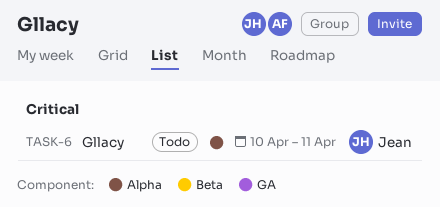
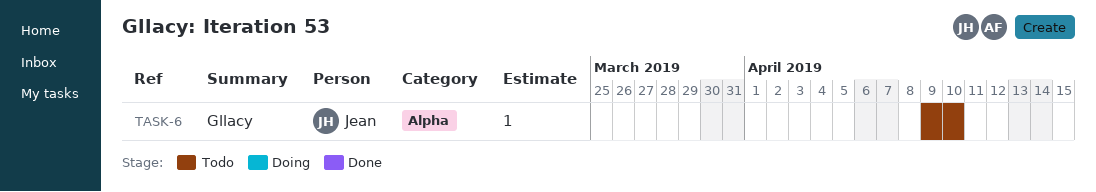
TASK-6, start: Apr 10 -> Apr 9
TASK-6, due: Apr 11 -> Apr 10

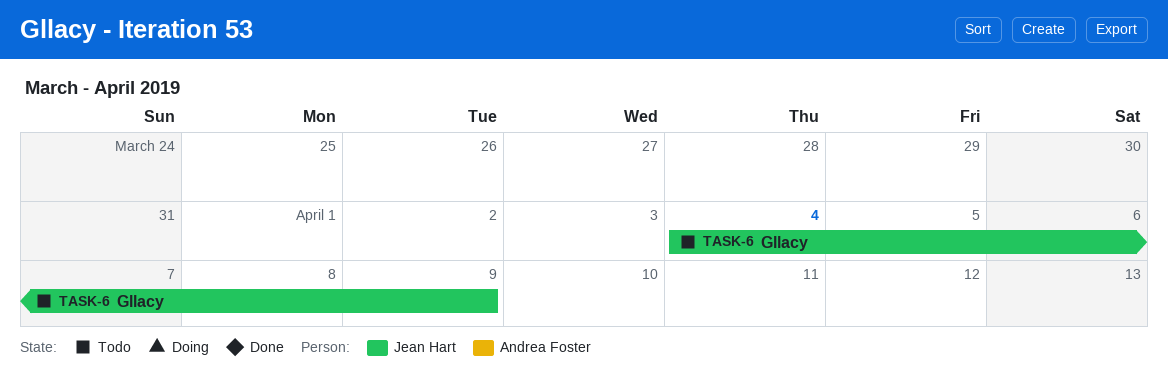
TASK-6, start: Apr 9 -> Apr 4
TASK-6, due: Apr 10 -> Apr 9

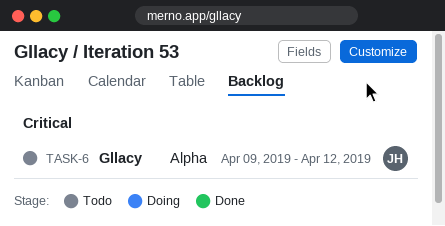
TASK-6, start: Apr 4 -> Apr 9
TASK-6, due: Apr 9 -> Apr 12

